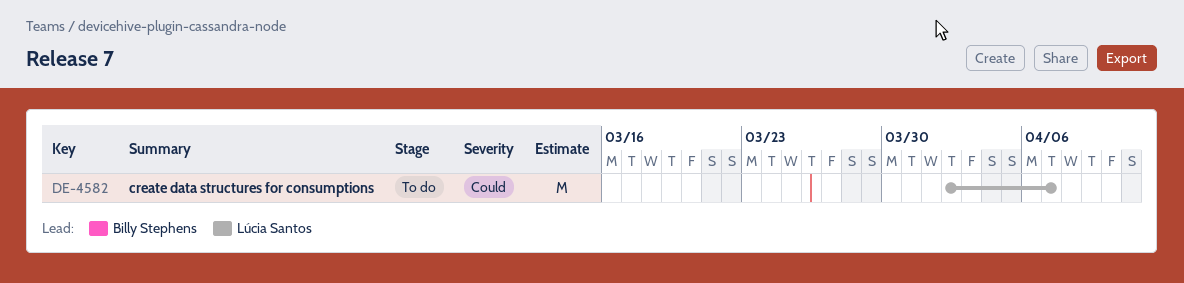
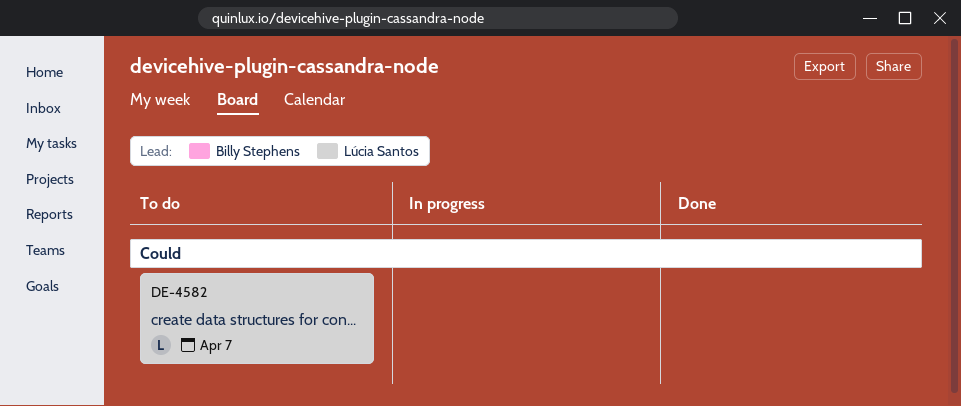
DE-4582, estimate: M -> L

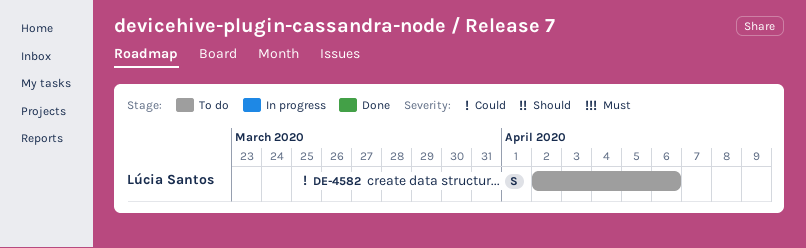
DE-4582, estimate: L -> S
DE-4582, due: Apr 7 -> Apr 6

